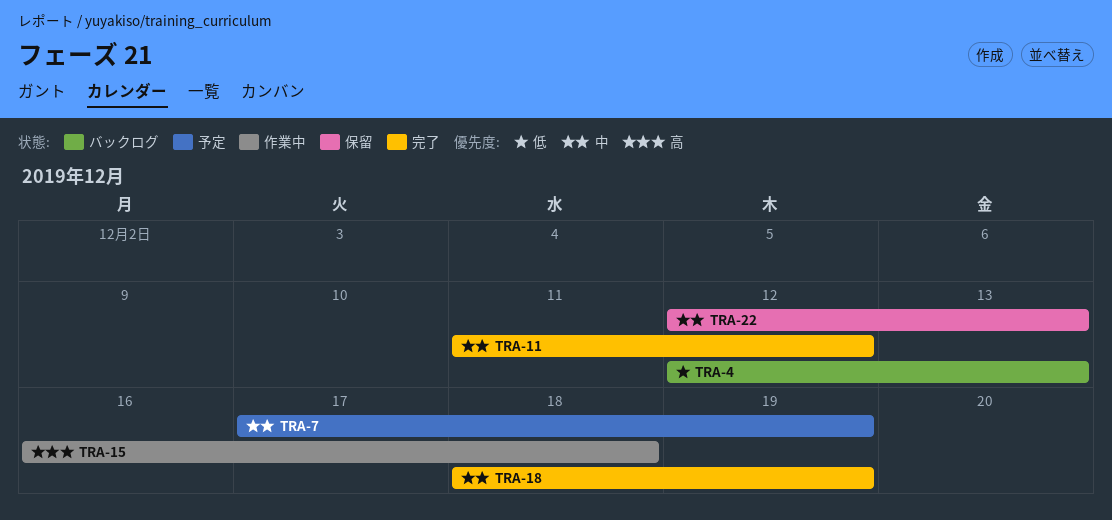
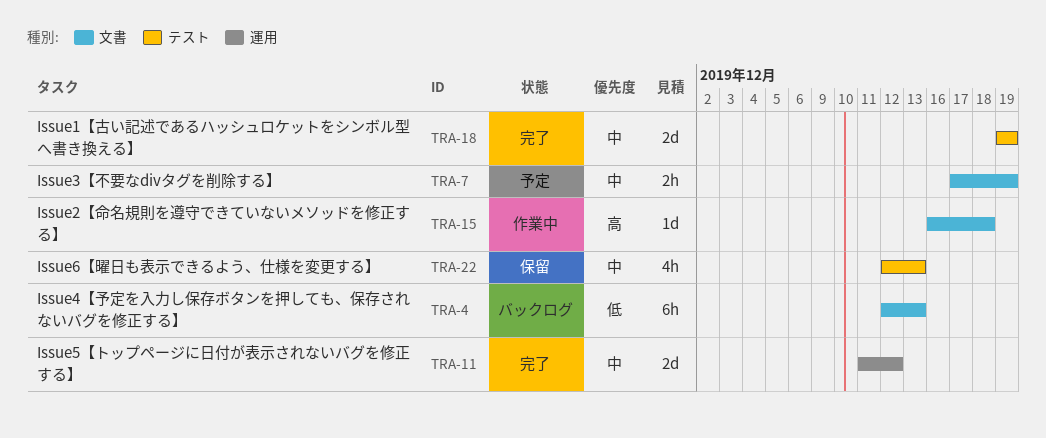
TRA-18, start: Dec 18 -> Dec 19

